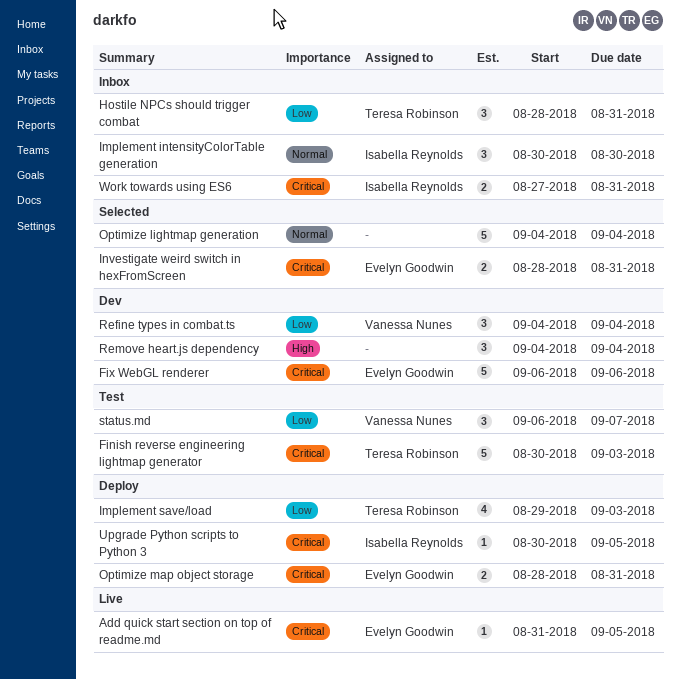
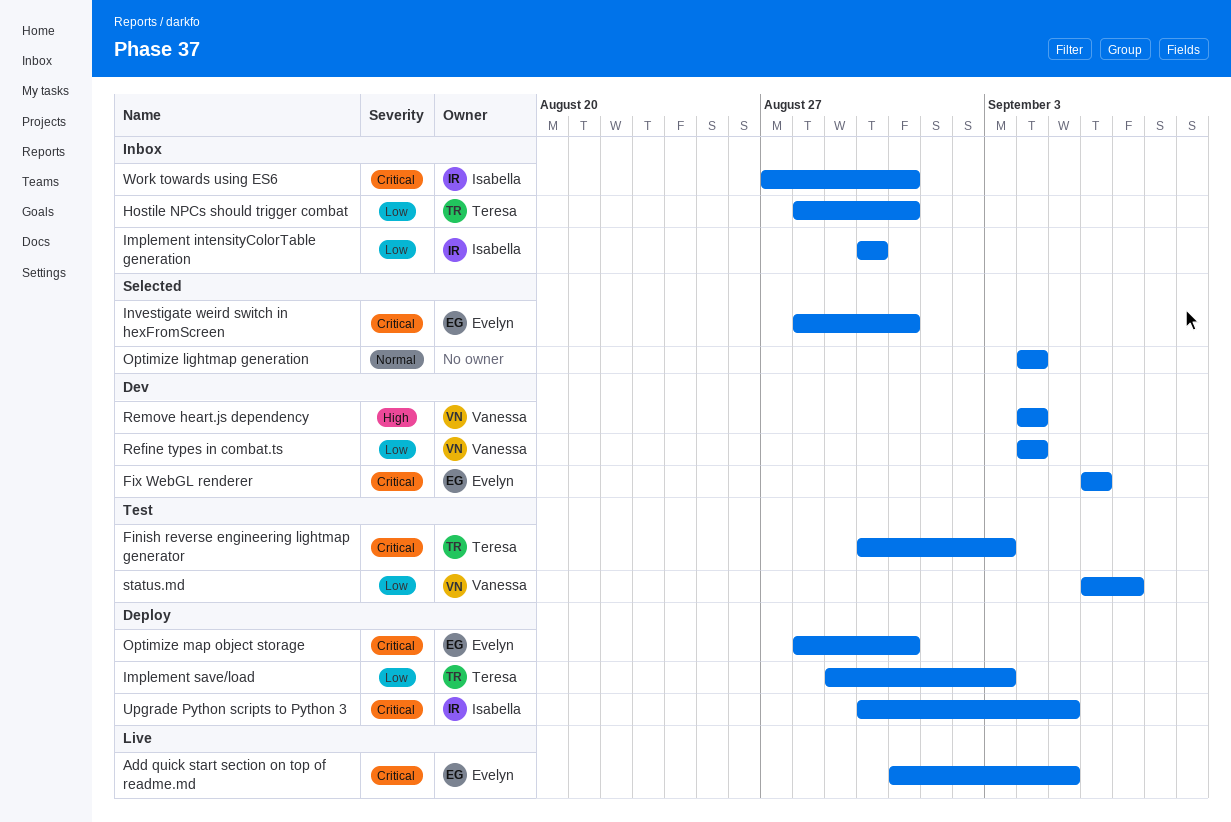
Implement intensityColorTable generation, priority: Normal -> Low
Remove heart.js dependency, owner: none -> Vanessa Nunes

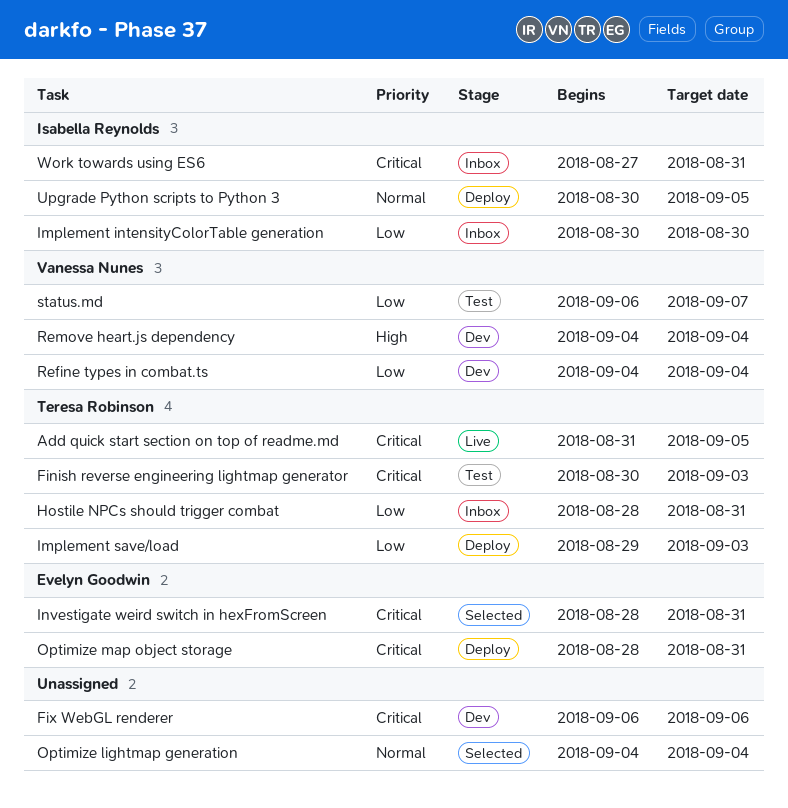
Add quick start section on top of readme.md, owner: Evelyn Goodwin -> Teresa Robinson
Fix WebGL renderer, owner: Evelyn Goodwin -> none
Upgrade Python scripts to Python 3, priority: Critical -> Normal

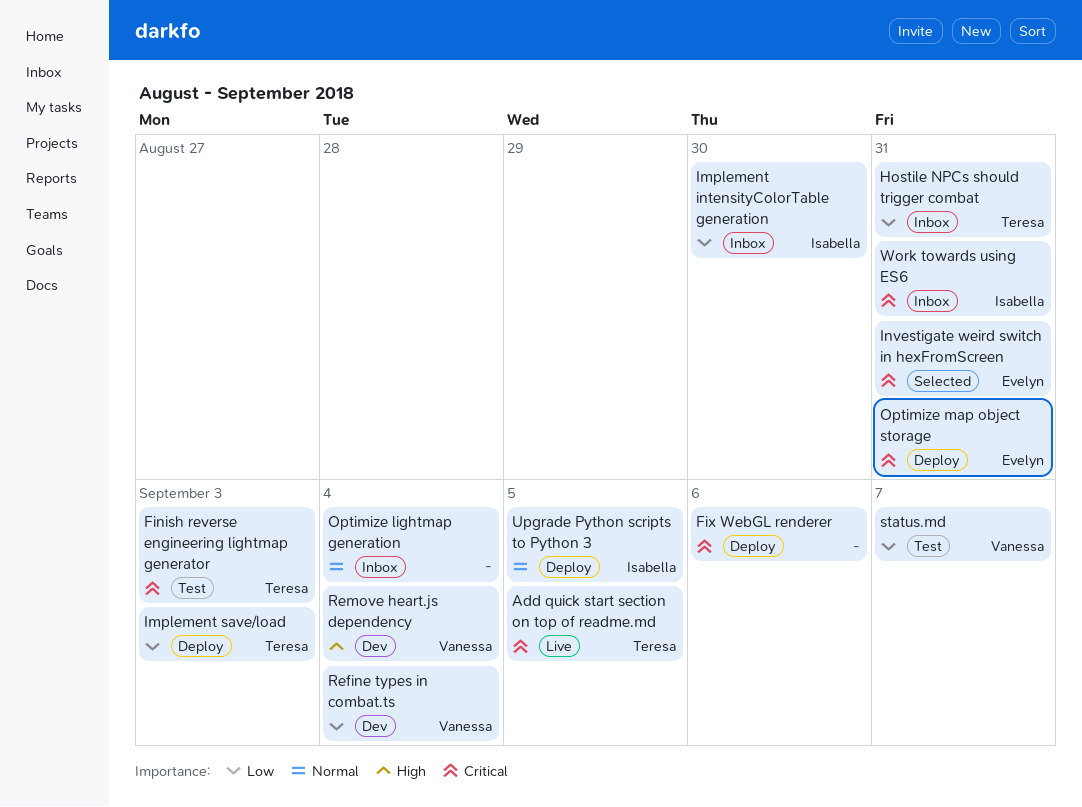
Fix WebGL renderer, status: Dev -> Deploy
Optimize lightmap generation, status: Selected -> Inbox

